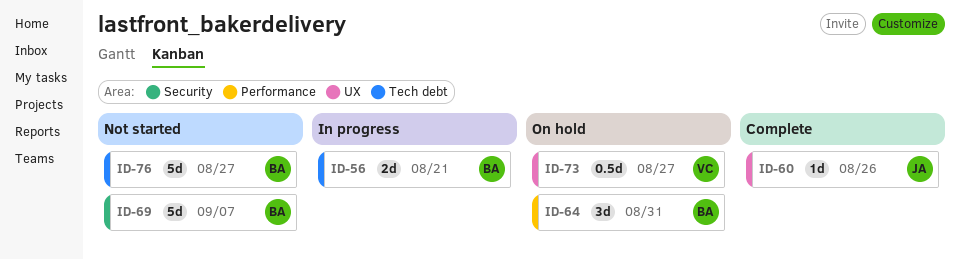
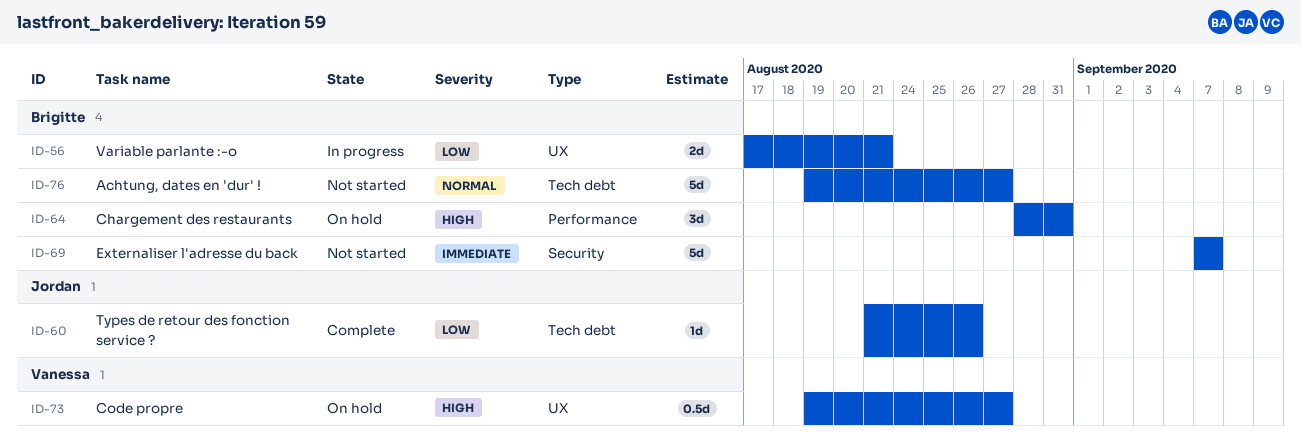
ID-56, label: Tech debt -> UX
ID-60, label: UX -> Tech debt

